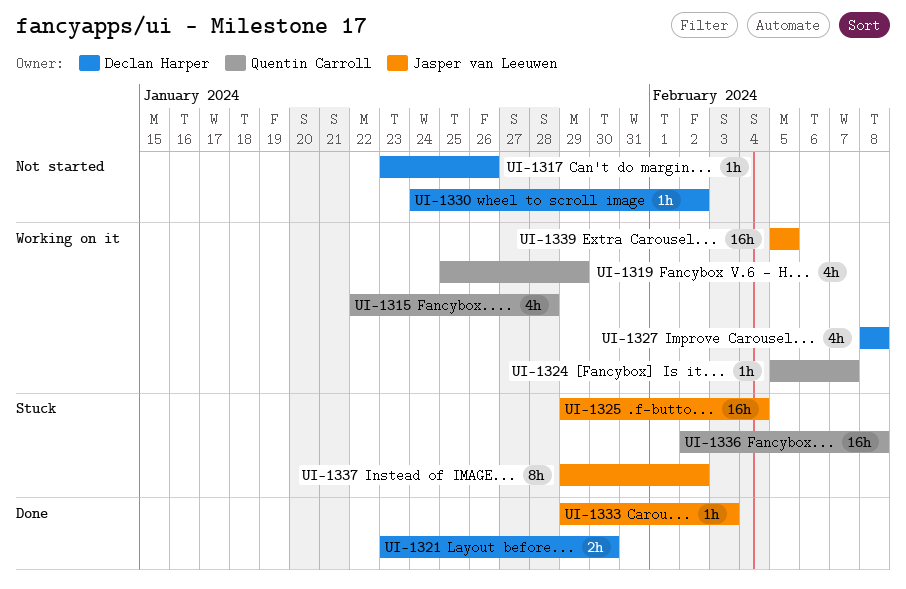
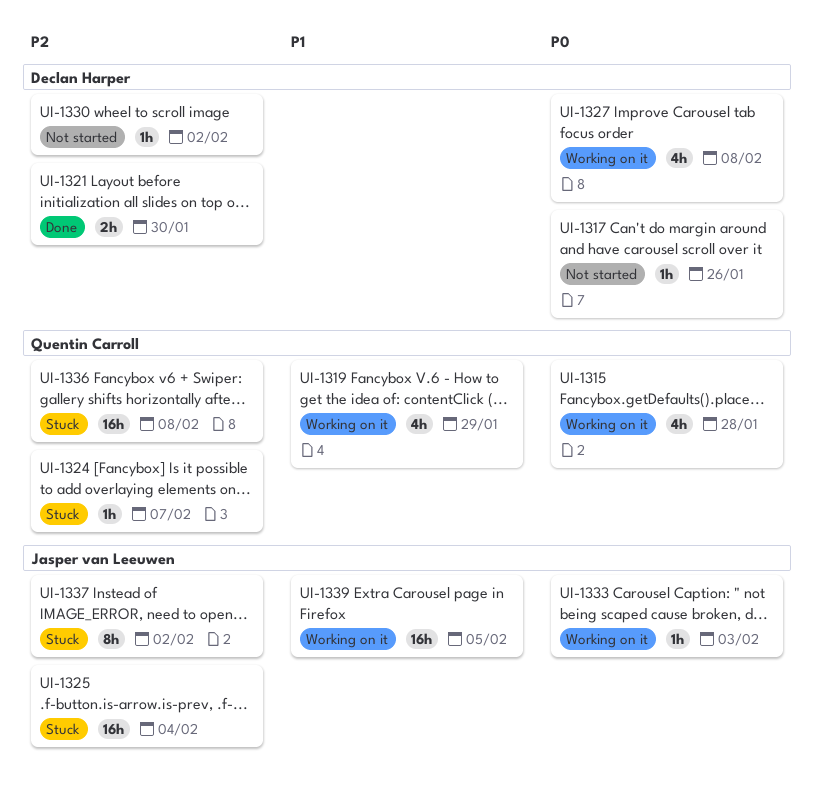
UI-1324, status: Working on it -> Stuck
UI-1333, status: Done -> Working on it

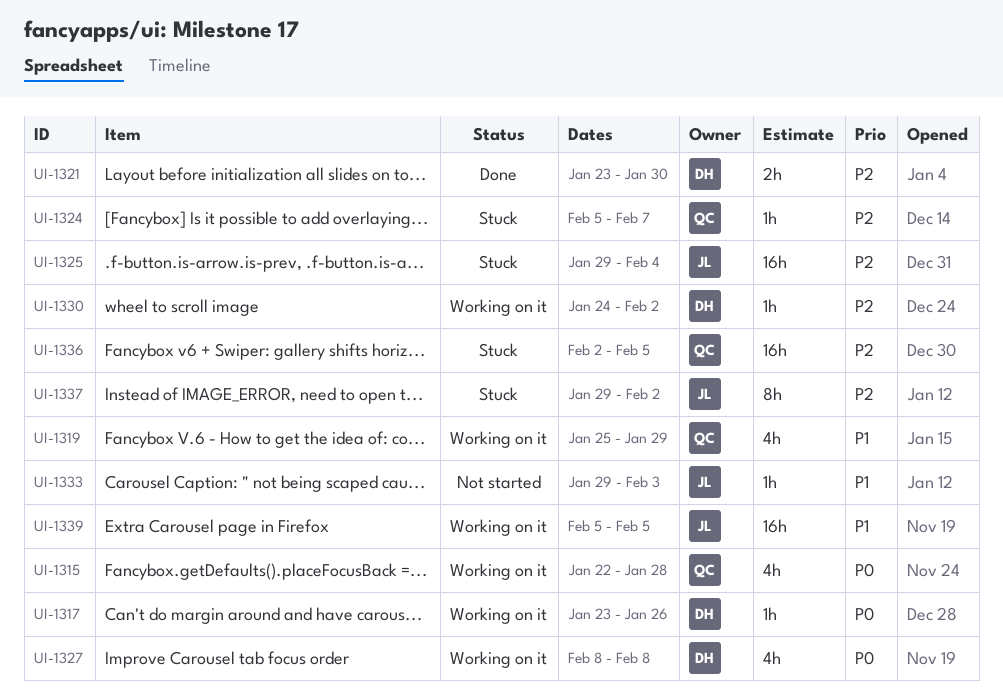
UI-1317, status: Not started -> Working on it
UI-1330, status: Not started -> Working on it
UI-1333, status: Working on it -> Not started
UI-1333, priority: P0 -> P1
UI-1336, due: Feb 8 -> Feb 5

